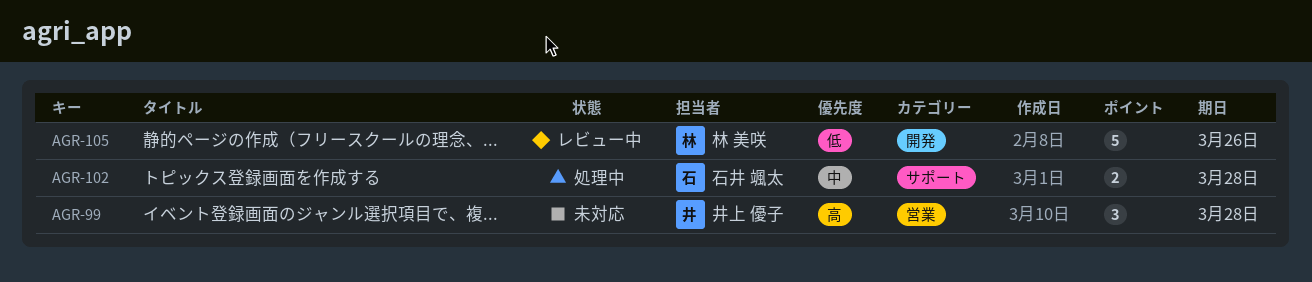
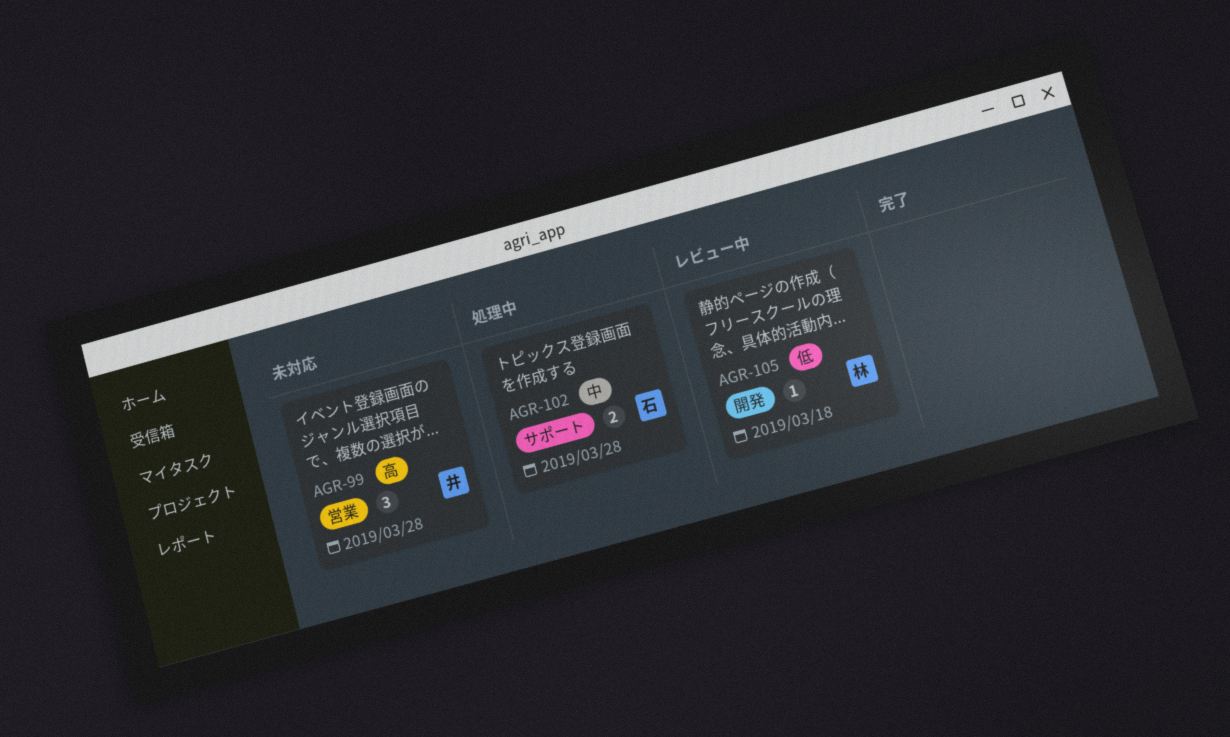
AGR-105, estimate: 5 -> 1
AGR-105, due: Mar 26 -> Mar 18

